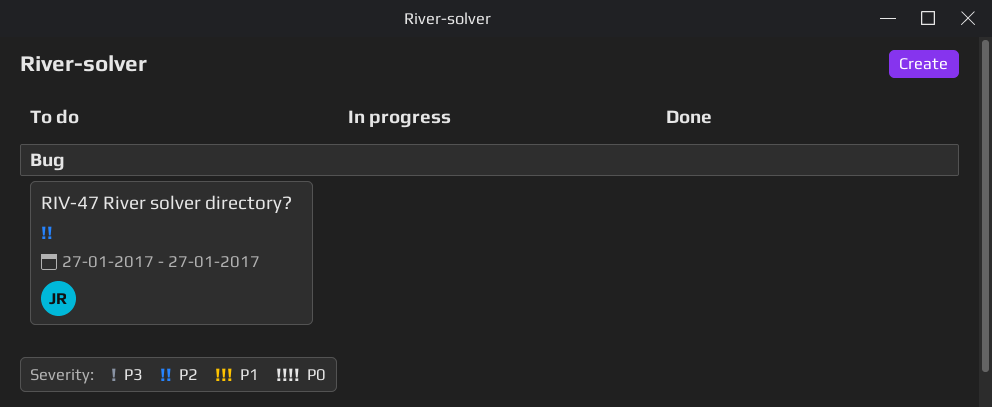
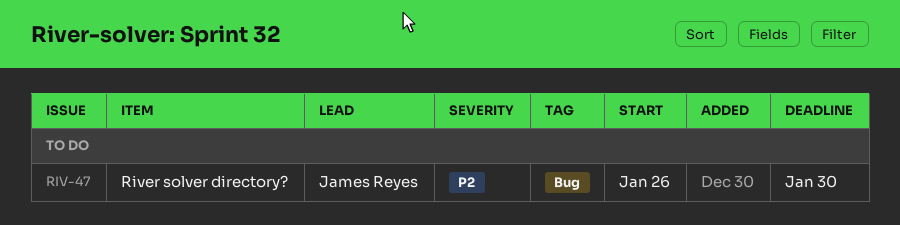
RIV-47, start: Jan 27 -> Jan 26
RIV-47, due: Jan 27 -> Jan 30

